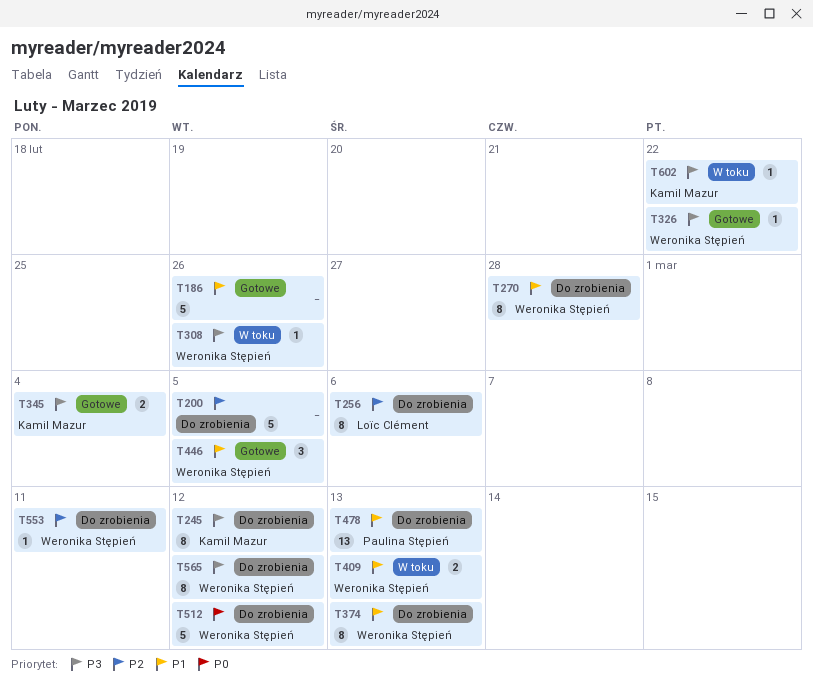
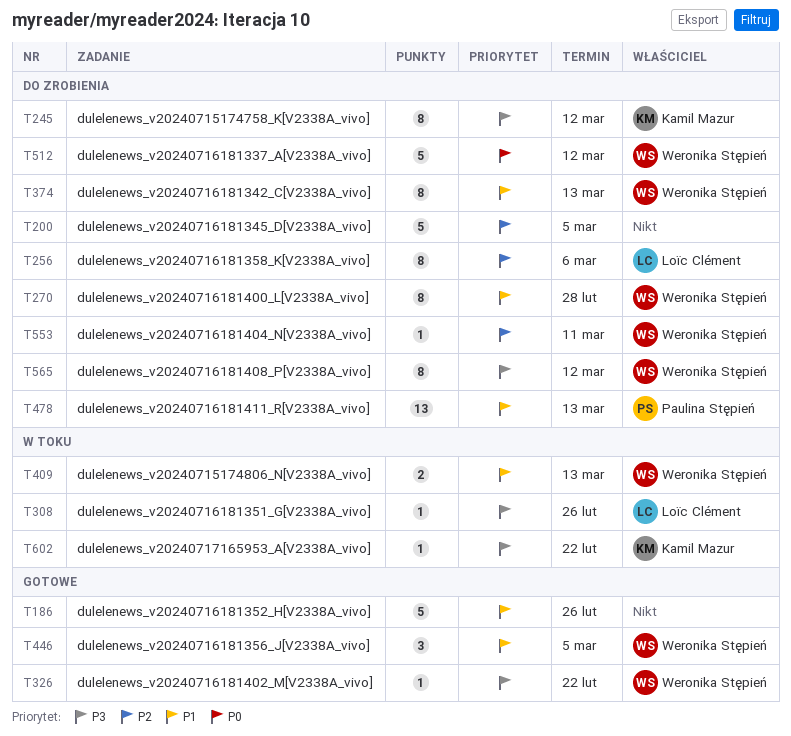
T308, owner: Weronika Stępień -> Loïc Clément
T345: present -> none

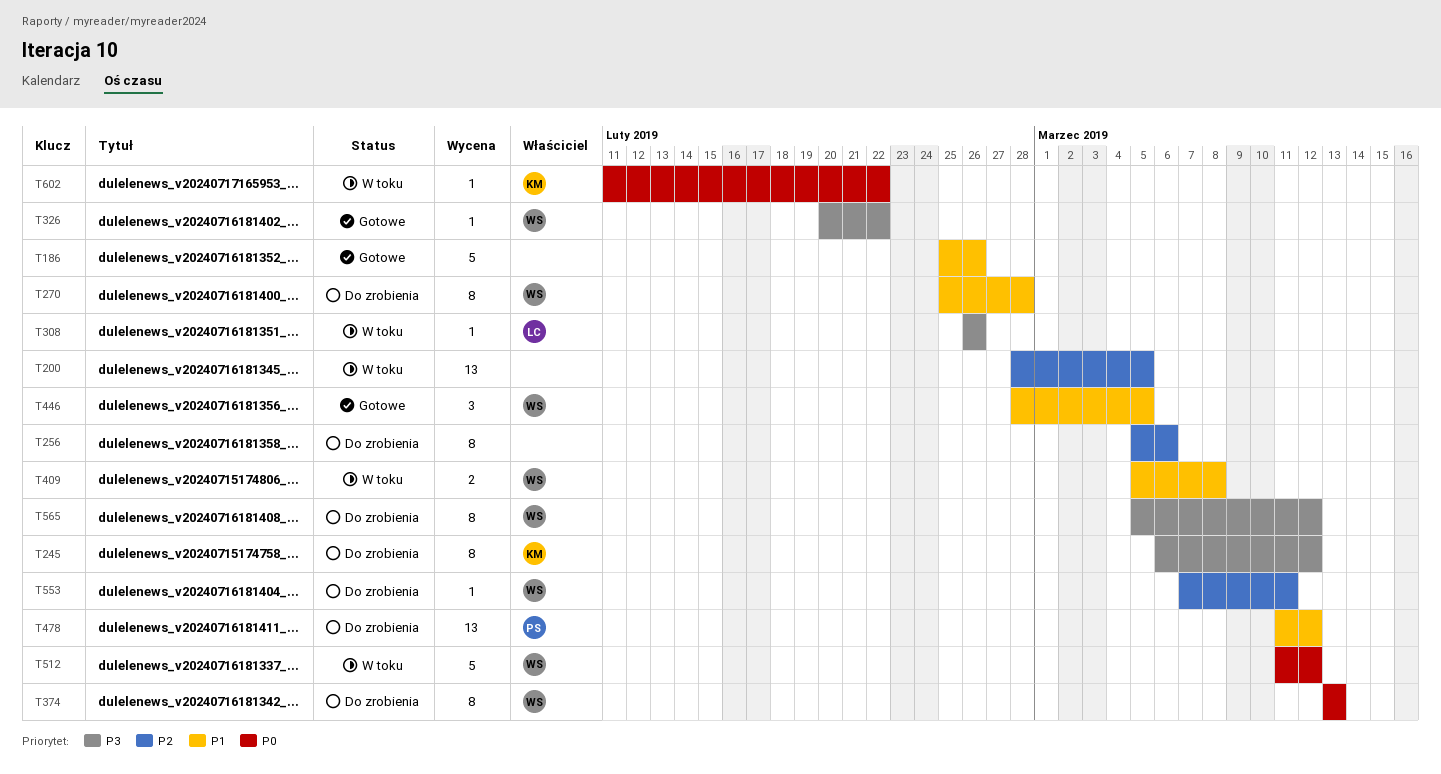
T200, status: Do zrobienia -> W toku
T200, estimate: 5 -> 13
T256, owner: Loïc Clément -> none
T374, priority: P1 -> P0
T409, due: Mar 13 -> Mar 8
T478, due: Mar 13 -> Mar 12
T512, status: Do zrobienia -> W toku
T602, priority: P3 -> P0

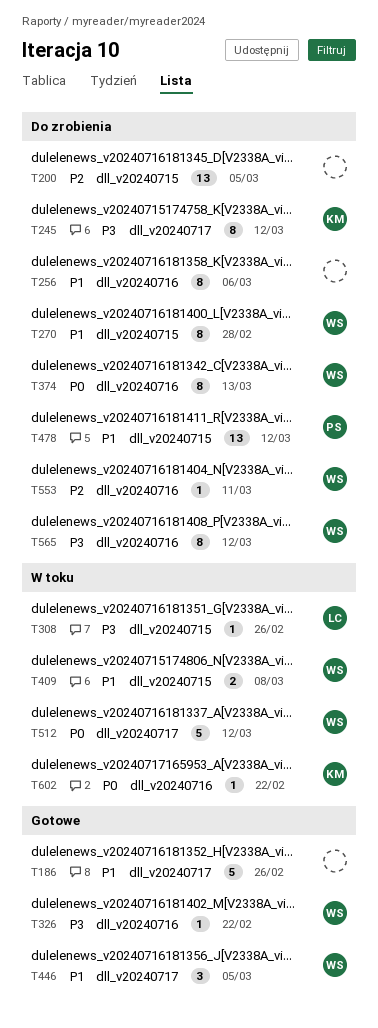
T200, status: W toku -> Do zrobienia
T256, priority: P2 -> P1

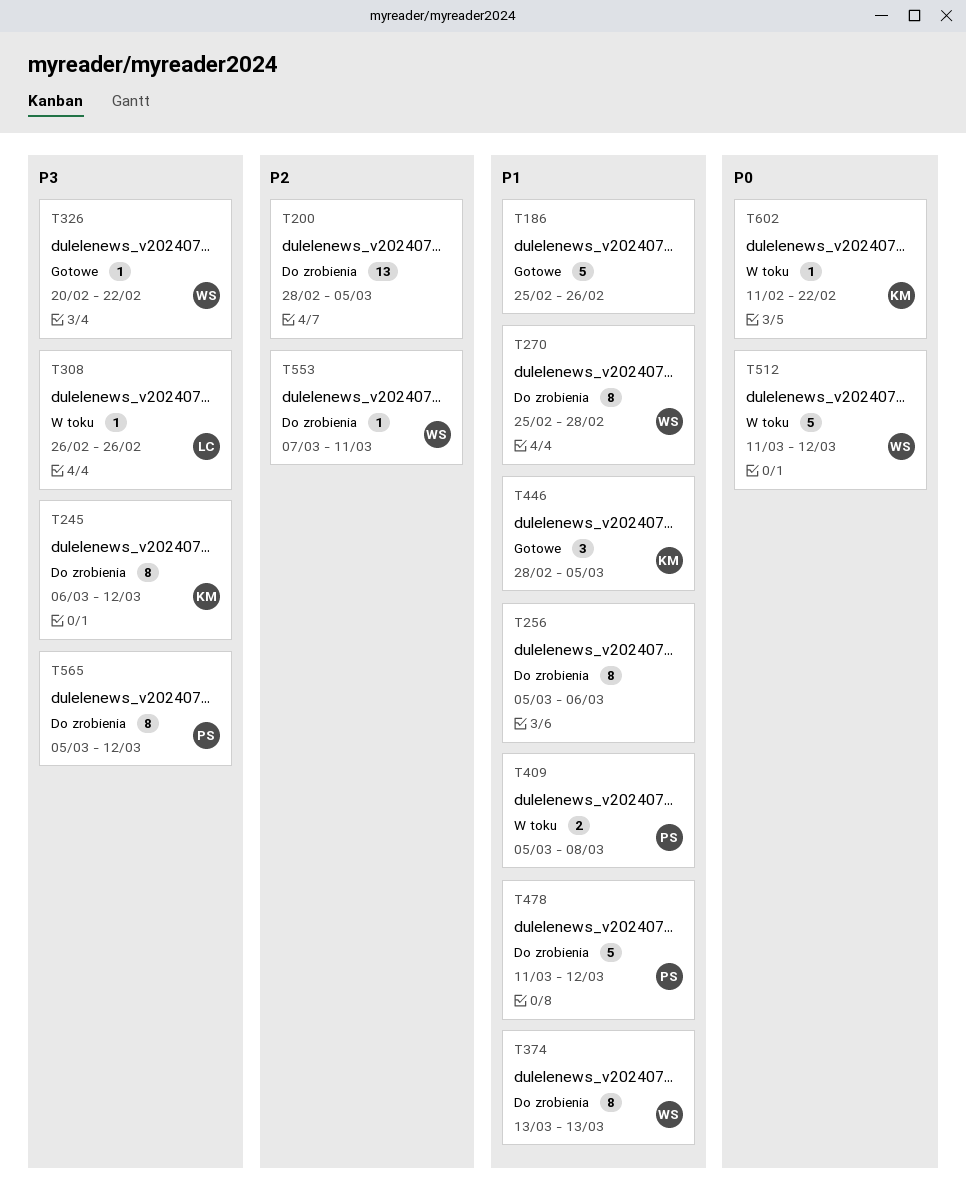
T374, priority: P0 -> P1
T409, owner: WS -> PS
T446, owner: WS -> KM
T478, estimate: 13 -> 5
T565, owner: WS -> PS

